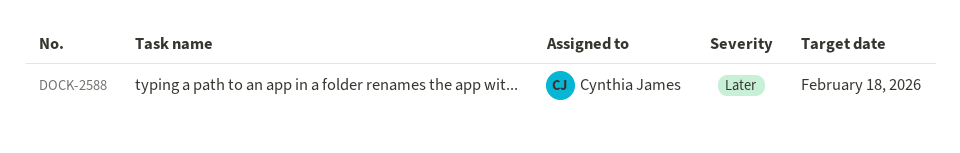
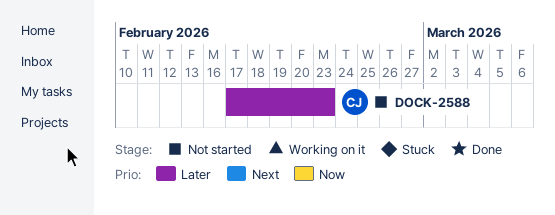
DOCK-2588, due: Feb 18 -> Feb 23

